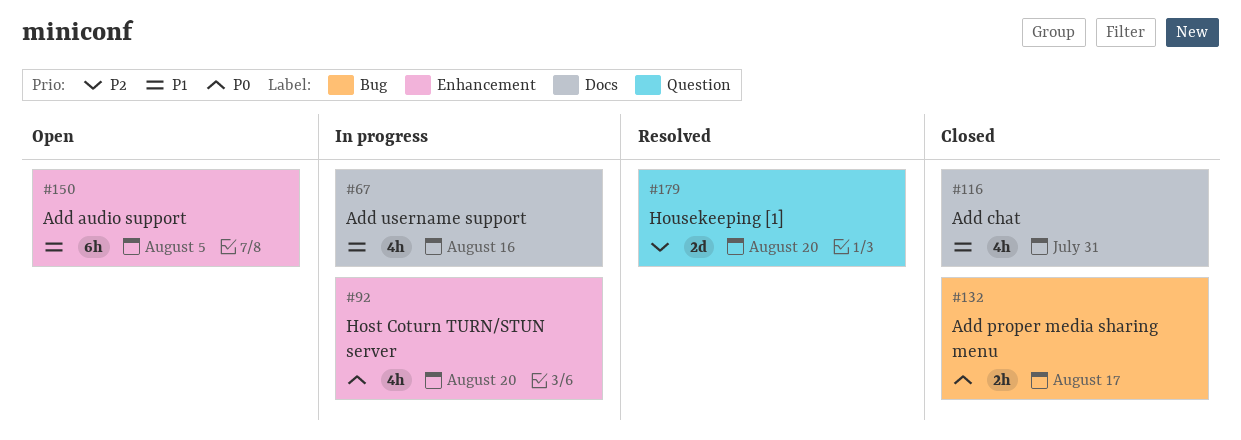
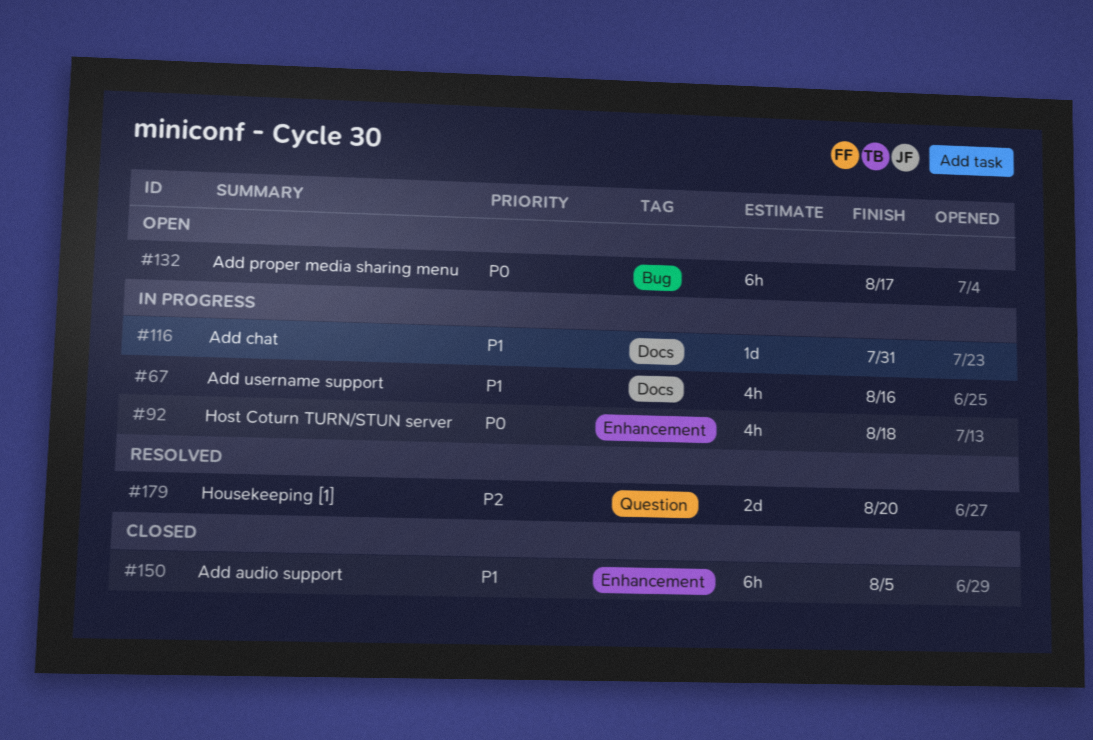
#92, due: Aug 20 -> Aug 18
#116, status: Closed -> In progress
#116, estimate: 4h -> 1d
#132, status: Closed -> Open
#132, estimate: 2h -> 6h
#150, status: Open -> Closed

